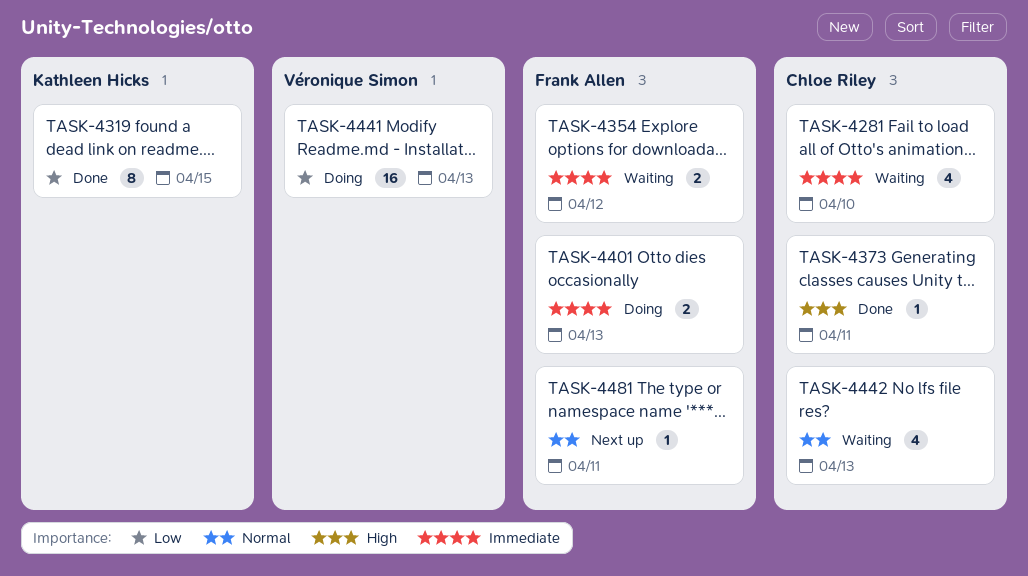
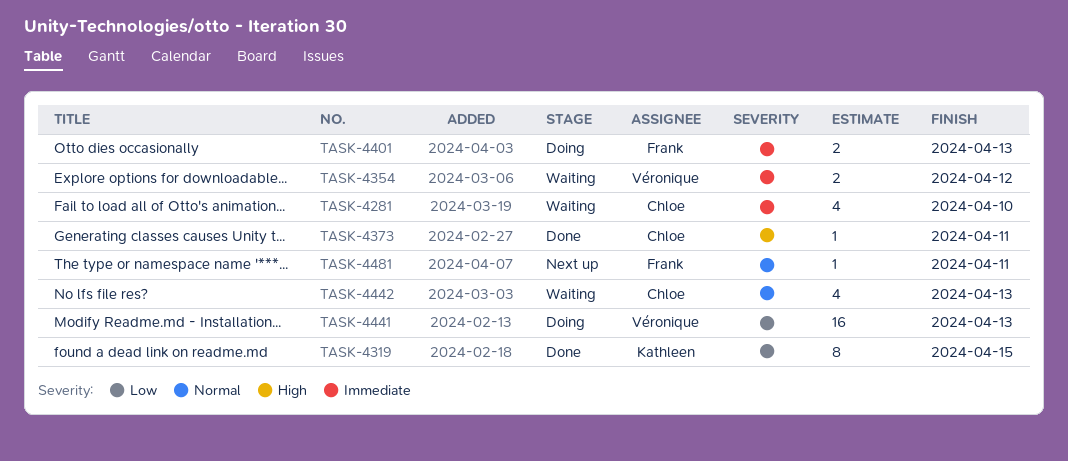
TASK-4354, owner: Frank Allen -> Véronique Simon

